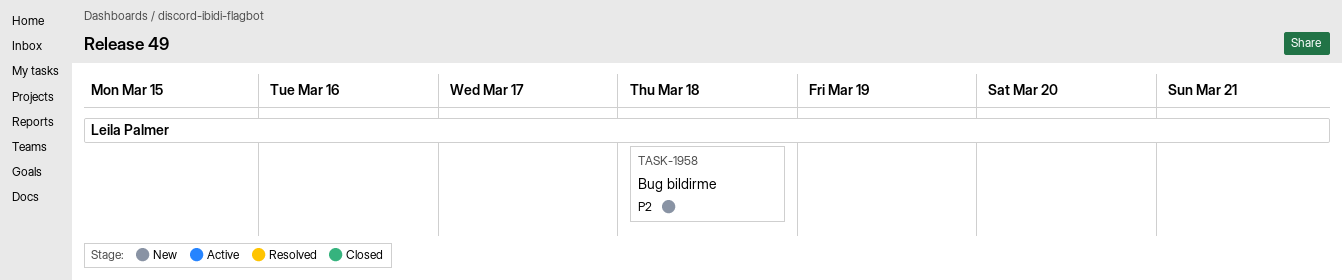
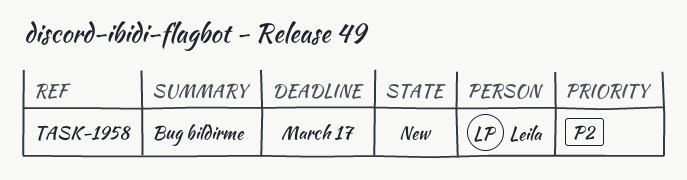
TASK-1958, due: Mar 18 -> Mar 17

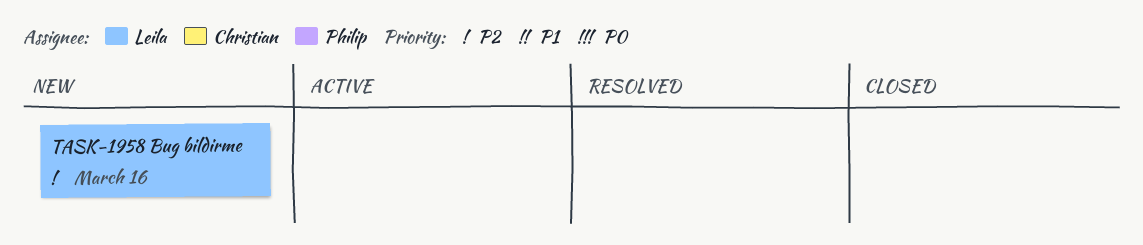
TASK-1958, due: Mar 17 -> Mar 16

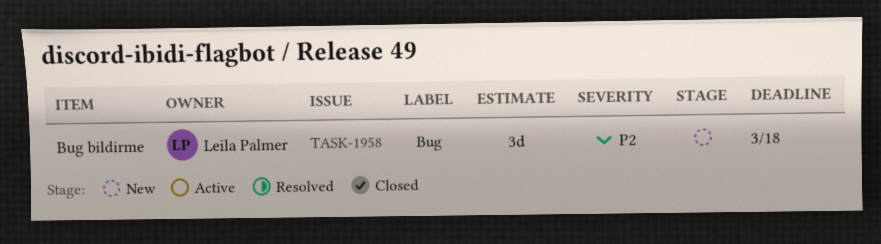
TASK-1958, due: Mar 16 -> Mar 18

